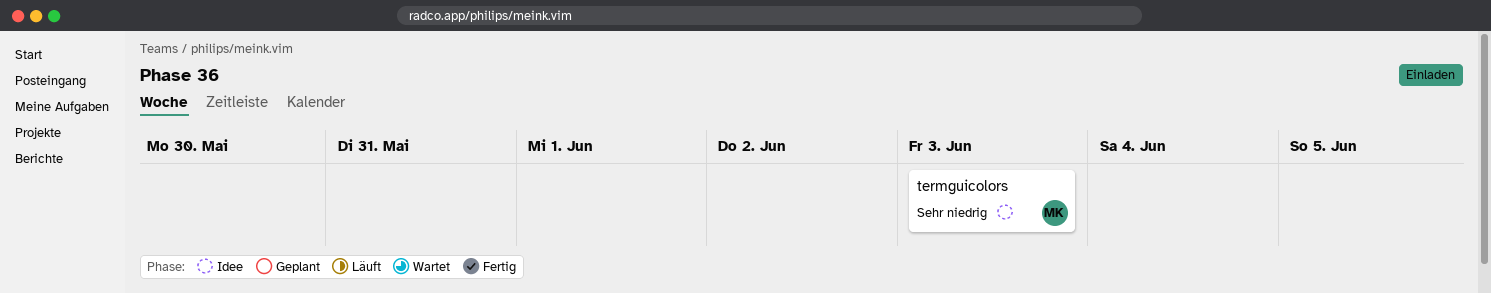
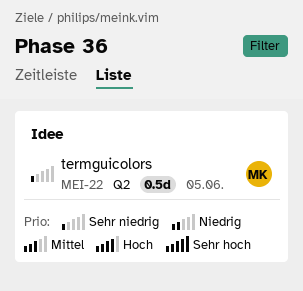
termguicolors, due: Jun 3 -> Jun 5

